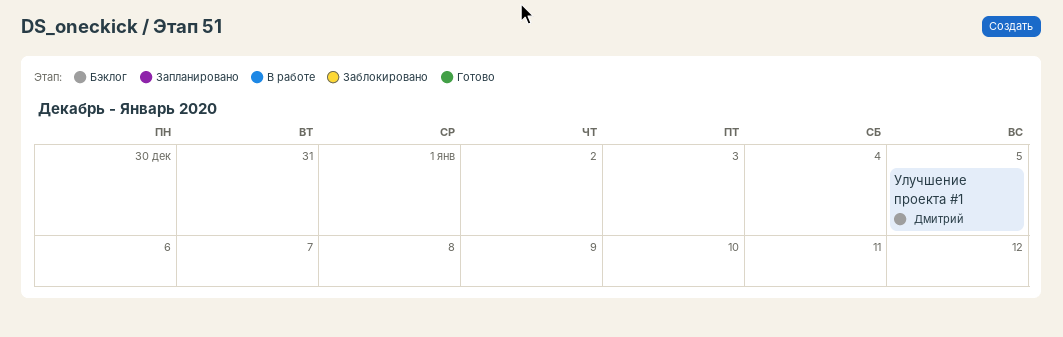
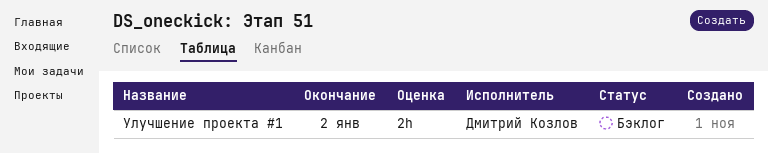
Улучшение проекта #1, due: Jan 5 -> Jan 2

